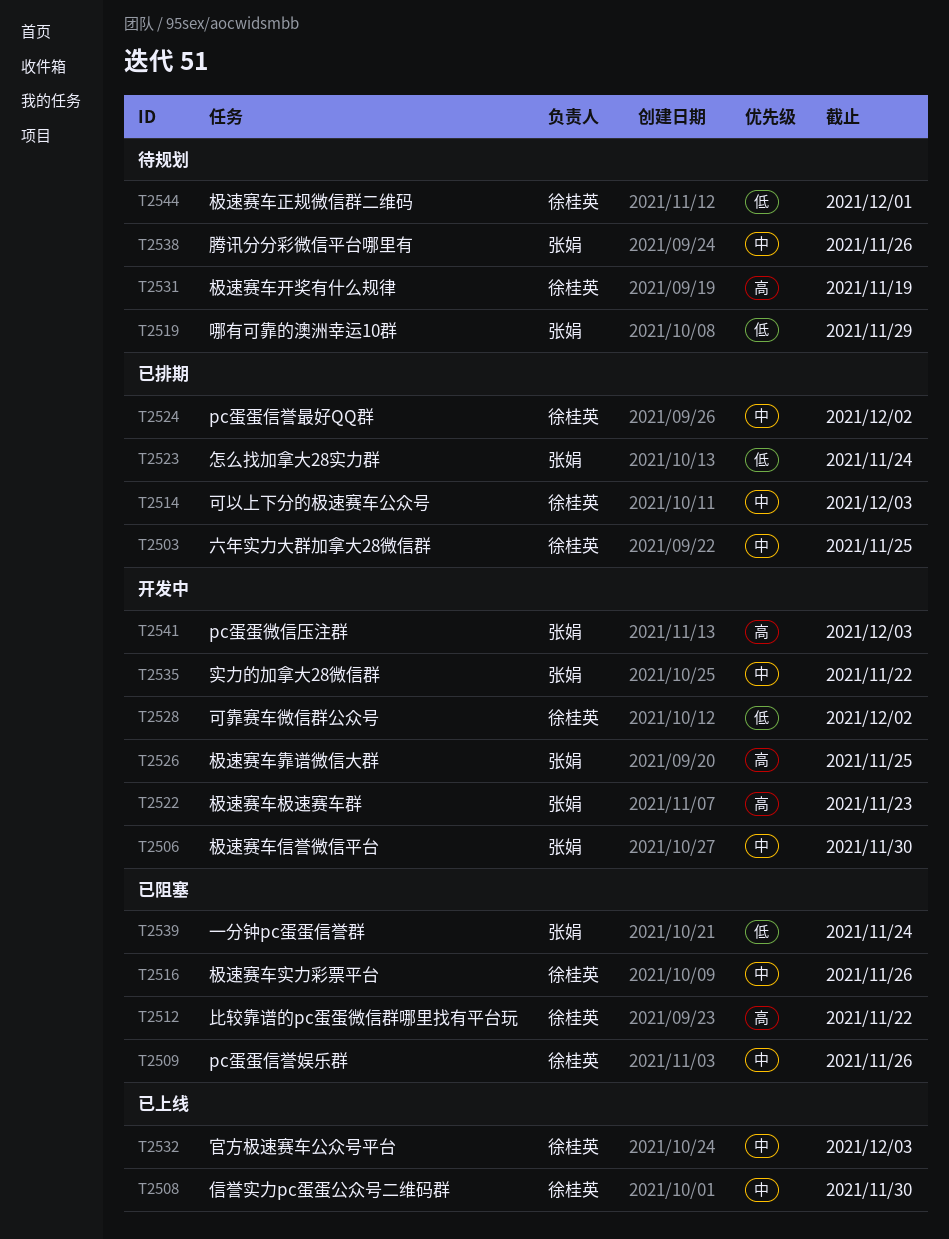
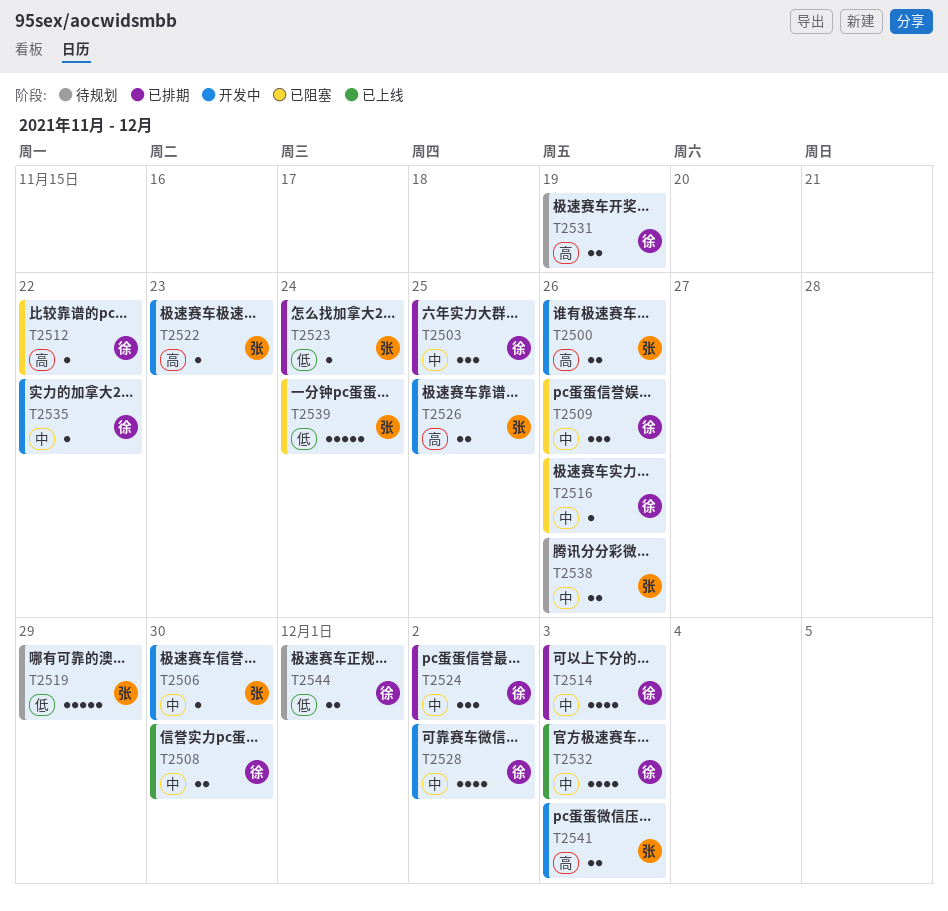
T2500: none -> present
T2528, priority: 低 -> 中
T2535, owner: 张娟 -> 徐桂英

